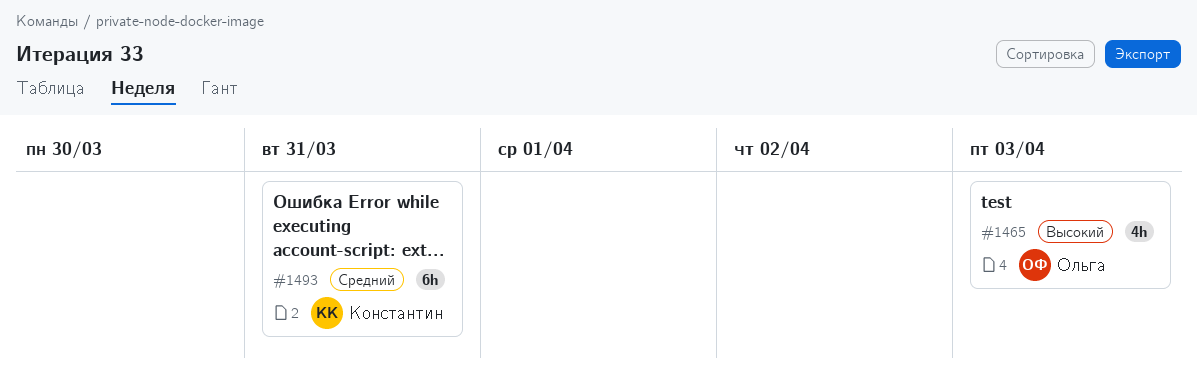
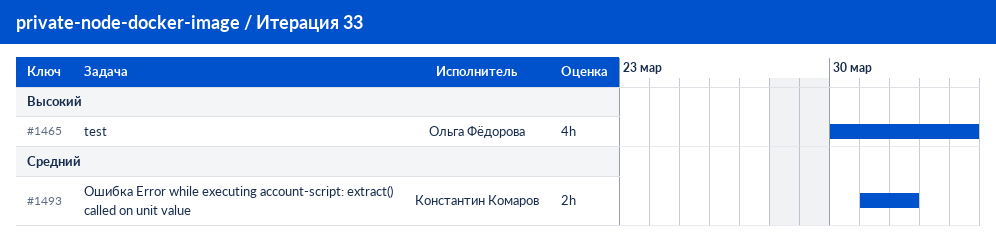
#1493, estimate: 6h -> 2h
#1493, due: Mar 31 -> Apr 1

